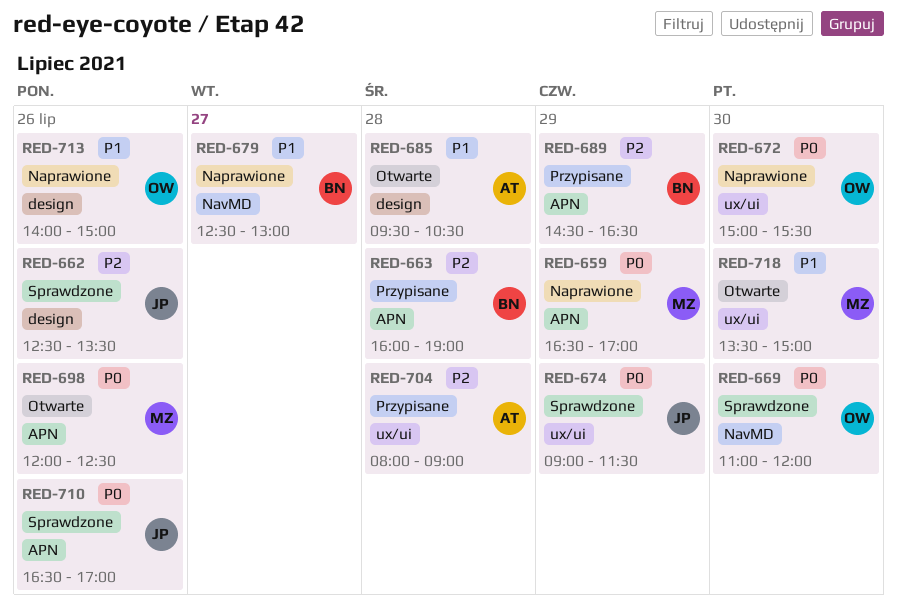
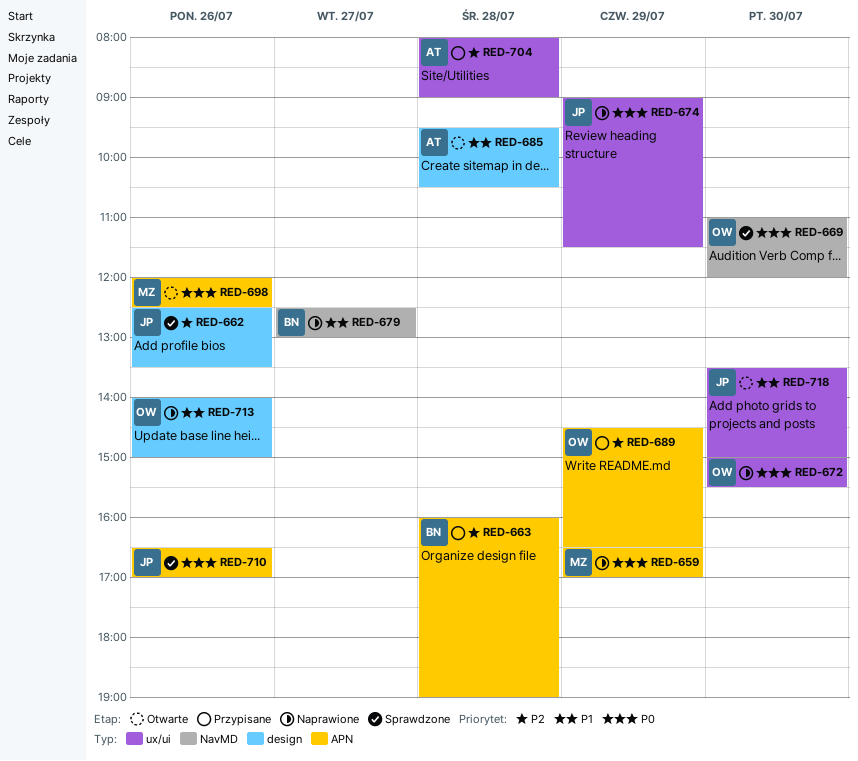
RED-674, status: Sprawdzone -> Naprawione
RED-689, owner: BN -> OW
RED-718, owner: MZ -> JP

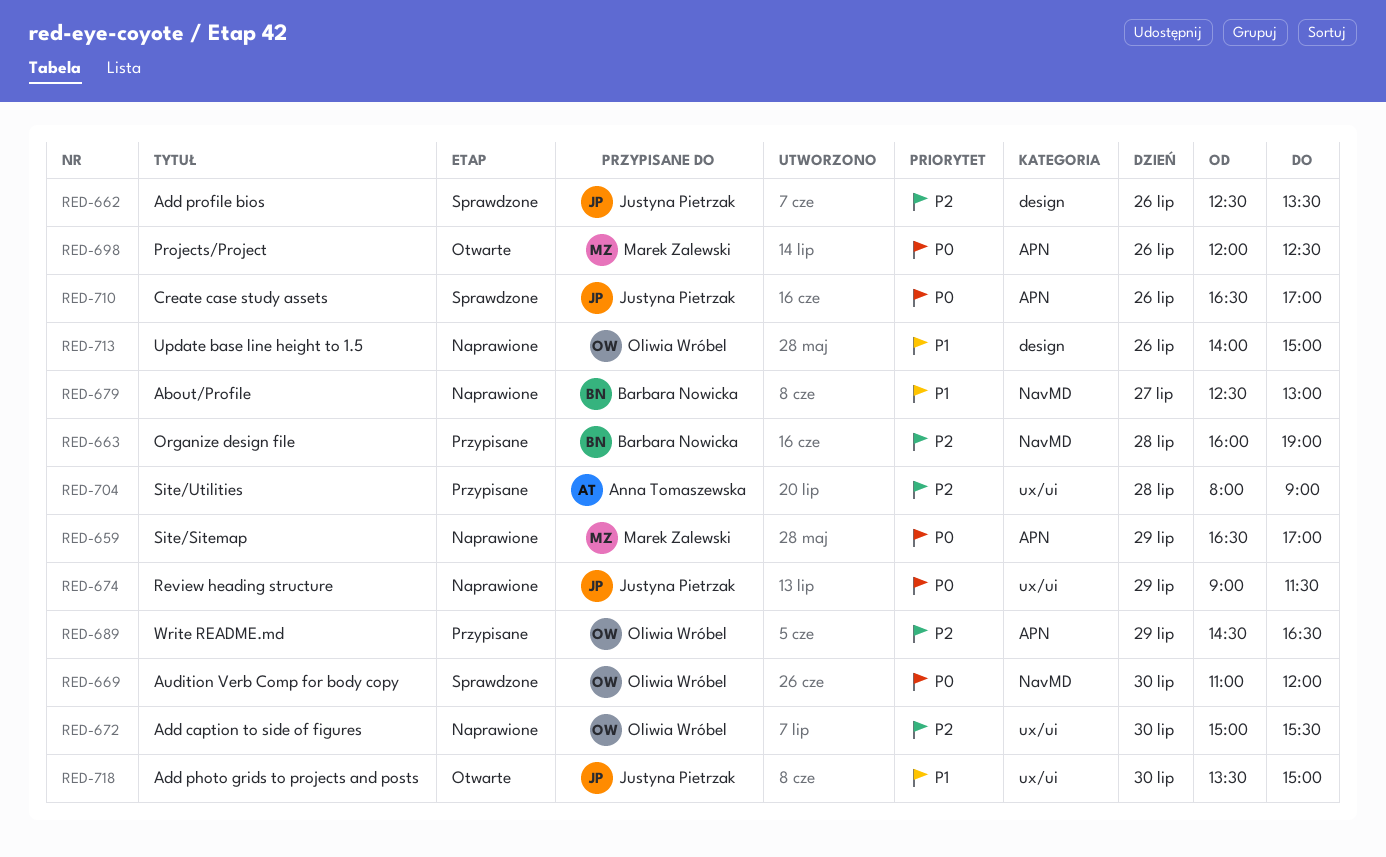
RED-663, label: APN -> NavMD
RED-672, priority: P0 -> P2
RED-685: present -> none

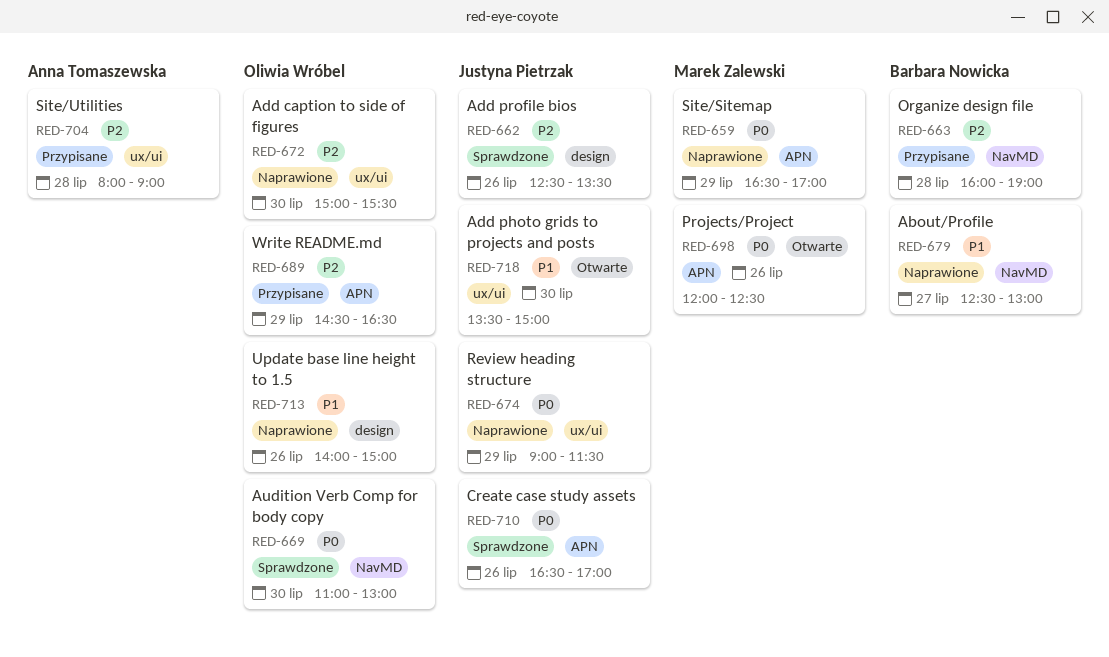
RED-669, ends: 12:00 -> 13:00

